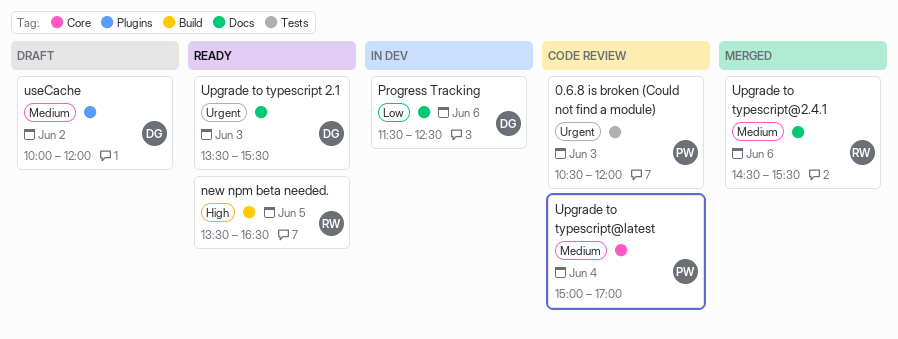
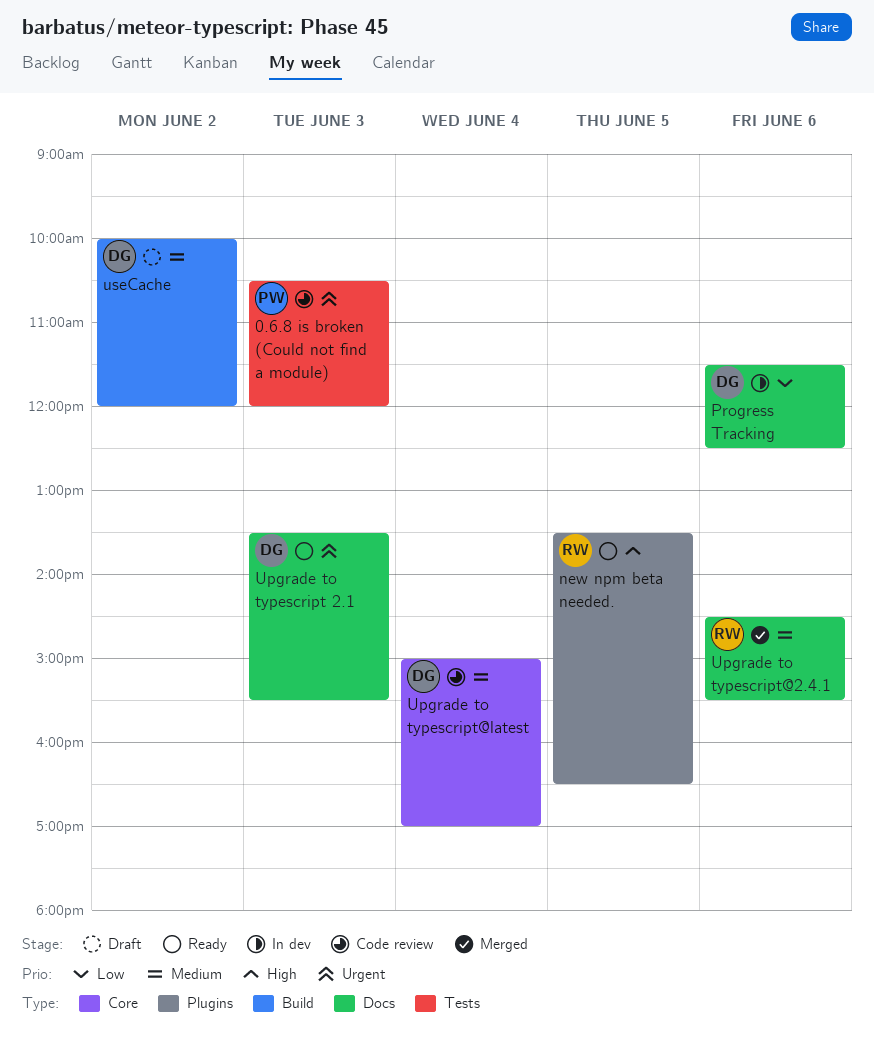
new npm beta needed., label: Build -> Plugins
Upgrade to typescript@latest, owner: PW -> DG
useCache, label: Plugins -> Build

